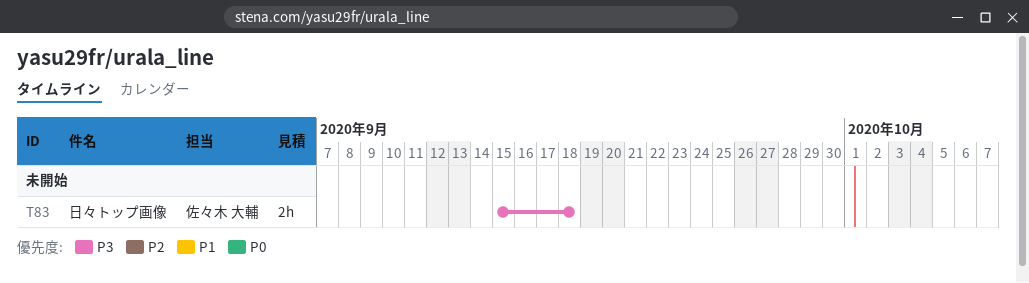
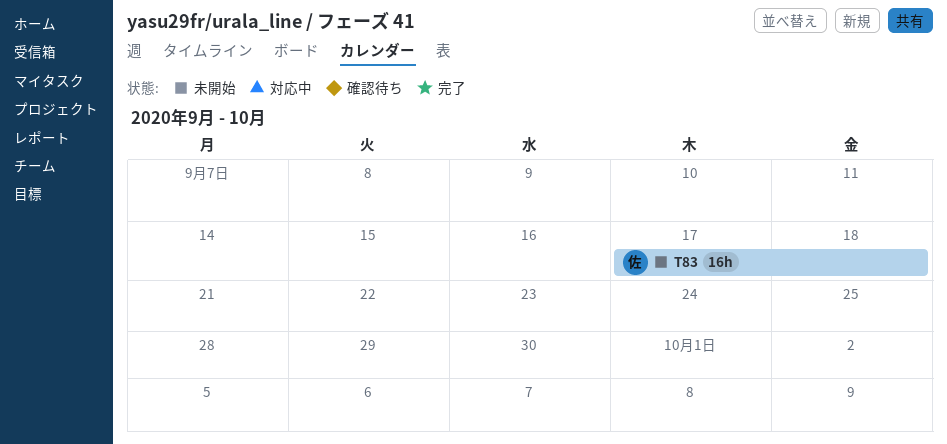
T83, estimate: 2h -> 16h
T83, start: Sep 15 -> Sep 17

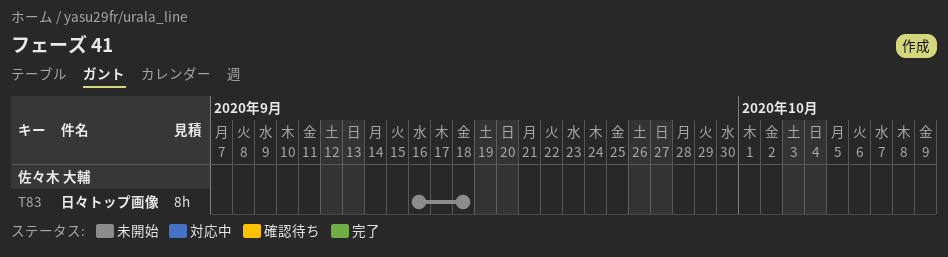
T83, estimate: 16h -> 8h
T83, start: Sep 17 -> Sep 16

